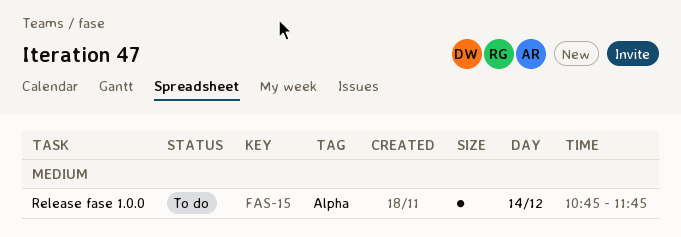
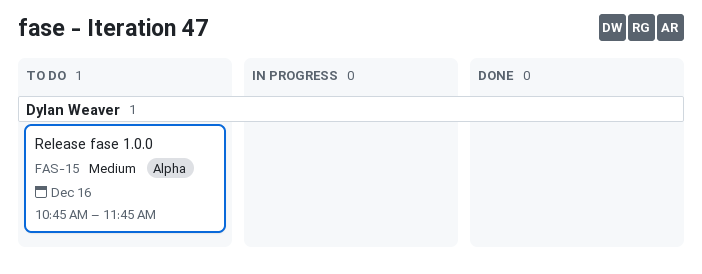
FAS-15, day: Dec 14 -> Dec 16

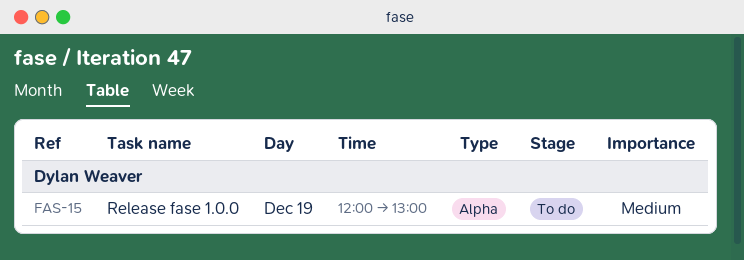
FAS-15, day: Dec 16 -> Dec 19
FAS-15, begins: 10:45 -> 12:00
FAS-15, ends: 11:45 -> 13:00

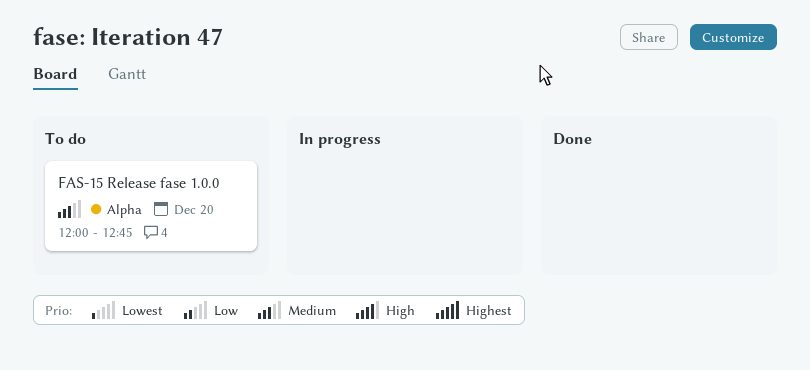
FAS-15, day: Dec 19 -> Dec 20
FAS-15, ends: 13:00 -> 12:45

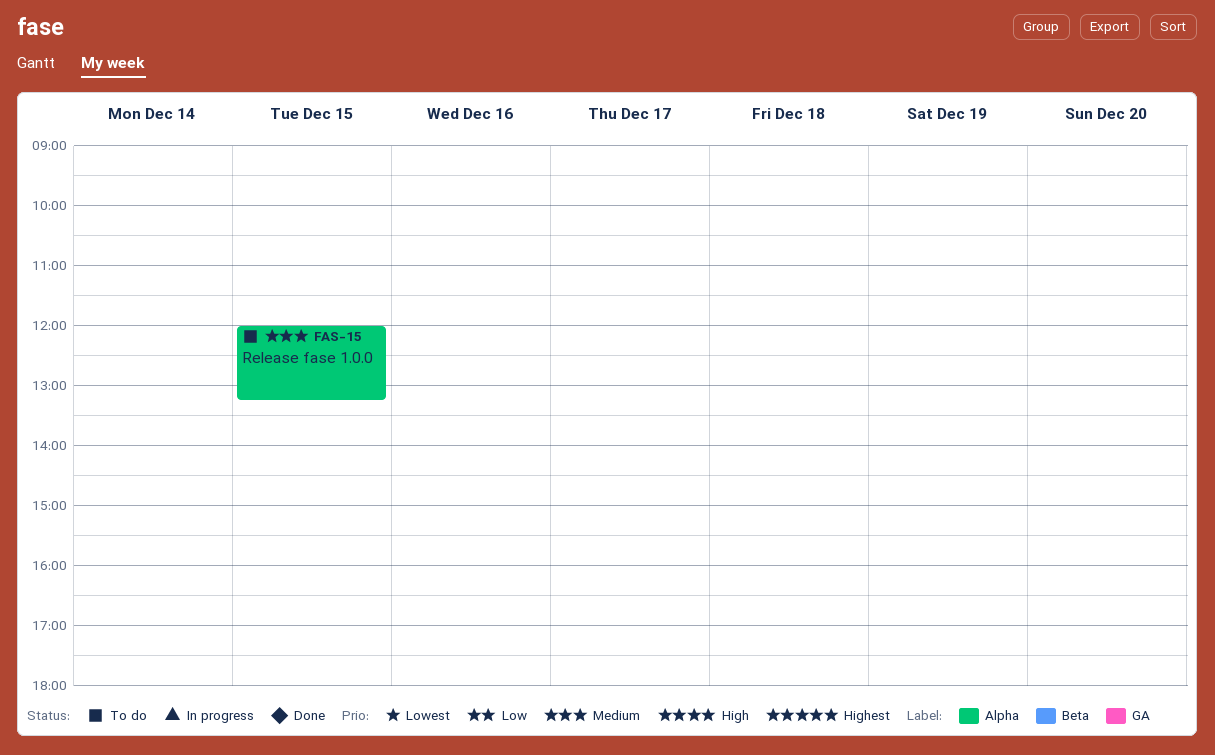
FAS-15, day: Dec 20 -> Dec 15
FAS-15, ends: 12:45 -> 13:15

